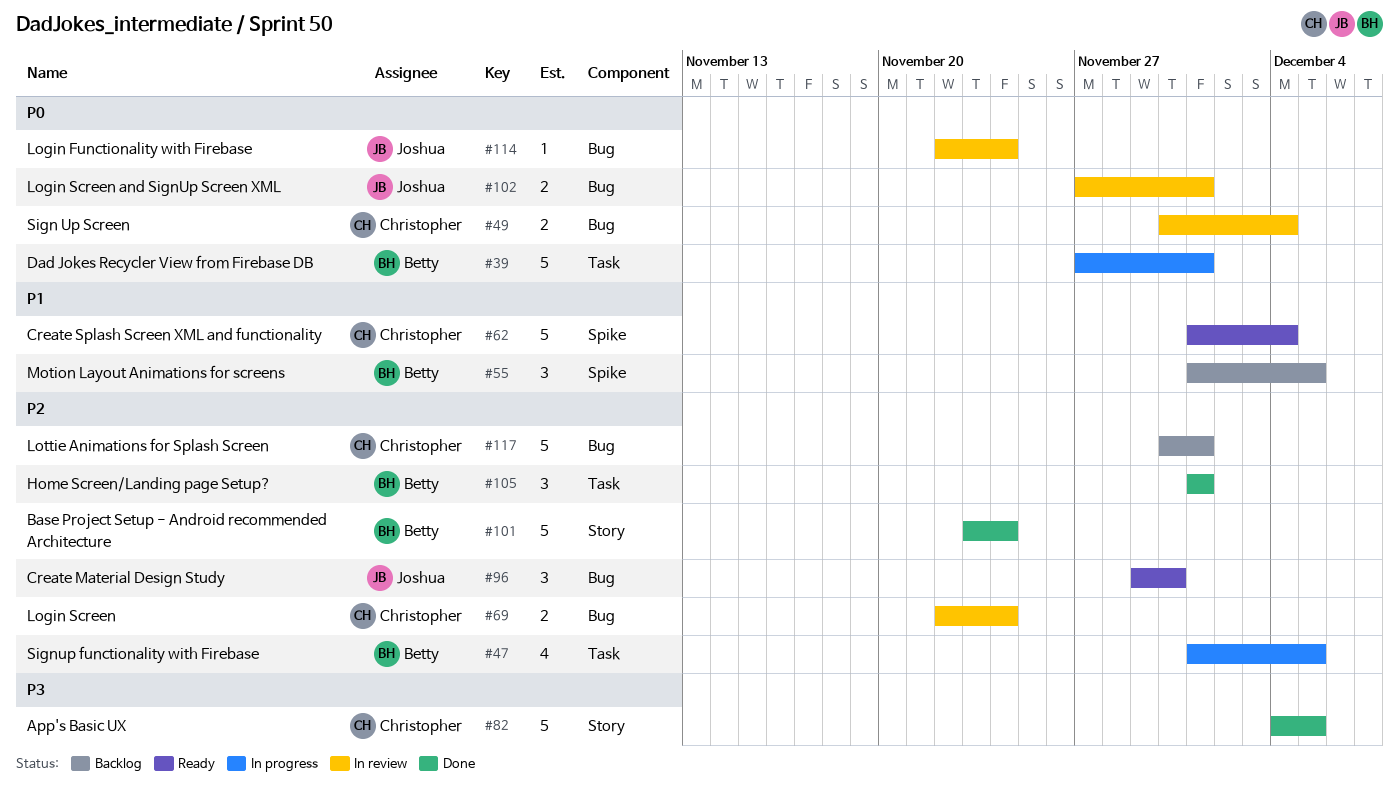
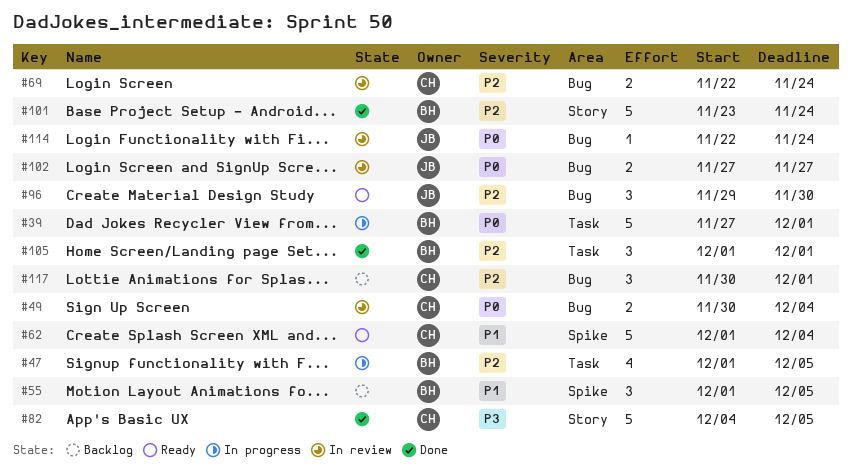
#102, due: Dec 1 -> Nov 27
#117, estimate: 5 -> 3

